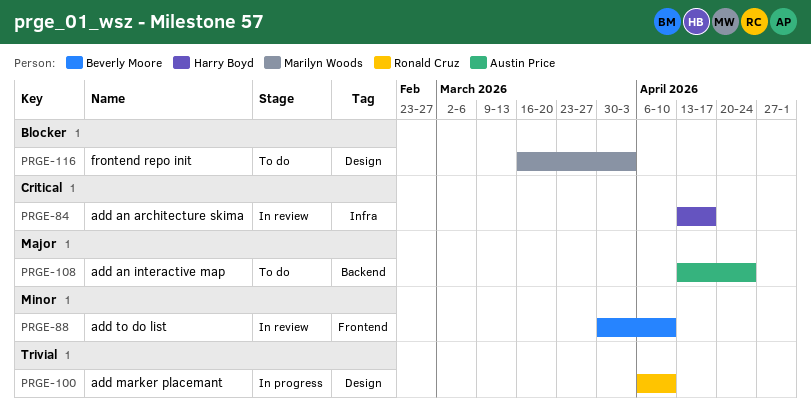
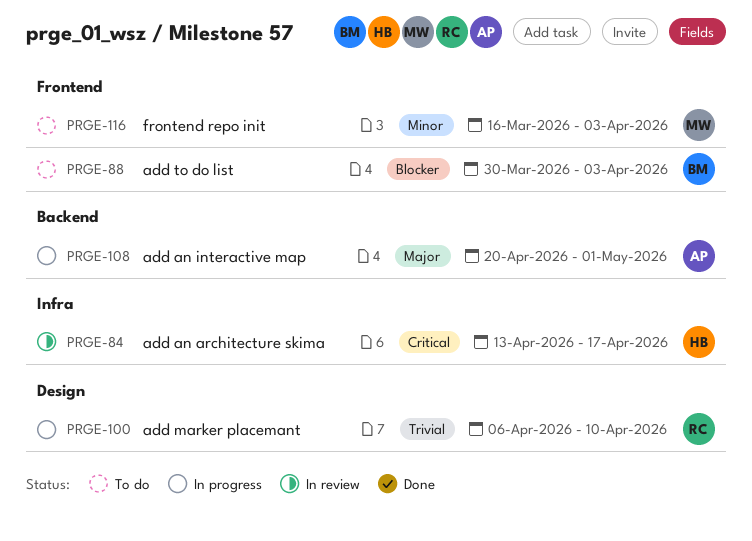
PRGE-88, status: In review -> To do
PRGE-88, priority: Minor -> Blocker
PRGE-88, due: Apr 10 -> Apr 3
PRGE-108, status: To do -> In progress
PRGE-108, start: Apr 13 -> Apr 20
PRGE-108, due: Apr 24 -> May 1
PRGE-116, priority: Blocker -> Minor
PRGE-116, label: Design -> Frontend

